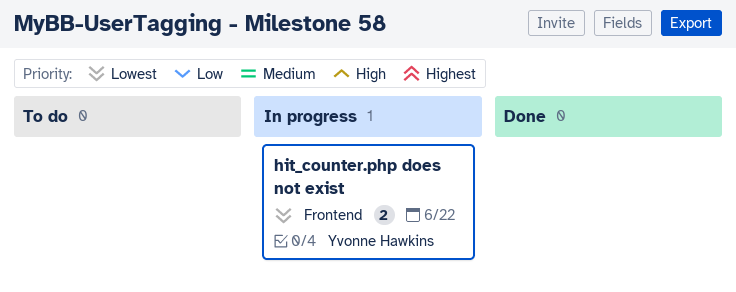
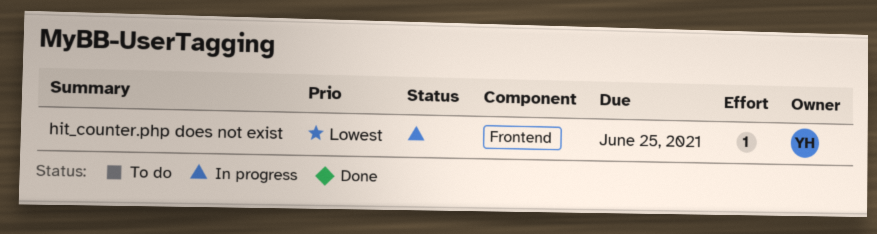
hit_counter.php does not exist, estimate: 2 -> 1
hit_counter.php does not exist, due: Jun 22 -> Jun 25

